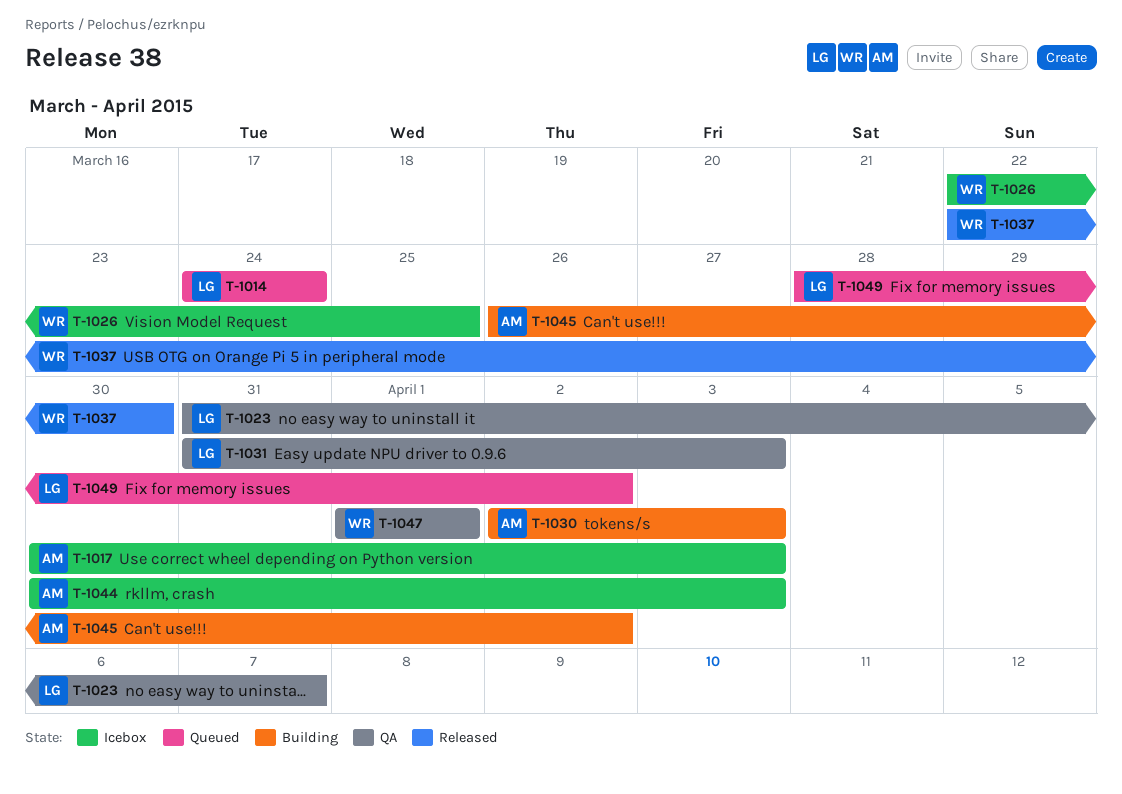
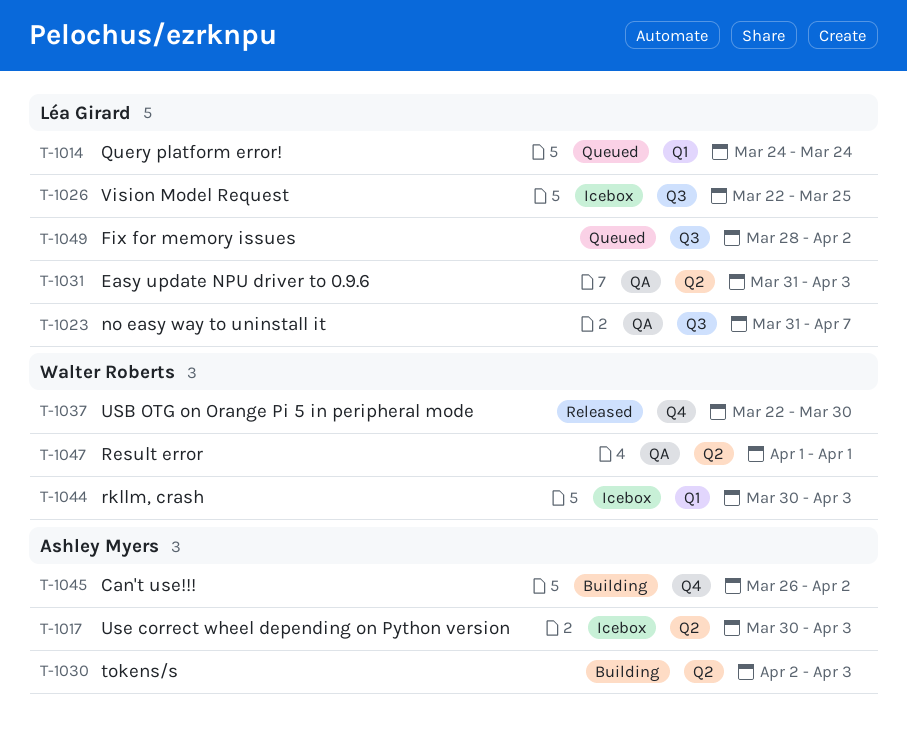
T-1026, owner: Walter Roberts -> Léa Girard
T-1044, owner: Ashley Myers -> Walter Roberts

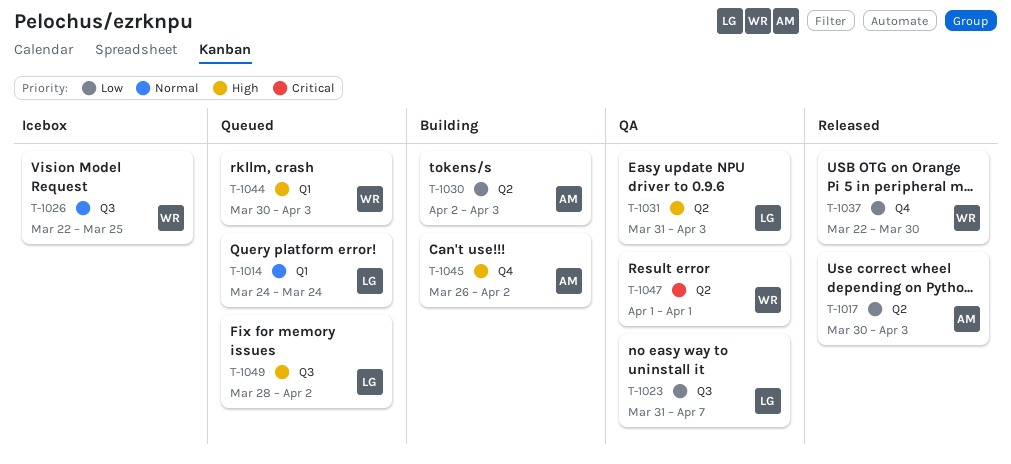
T-1017, status: Icebox -> Released
T-1026, owner: Léa Girard -> Walter Roberts
T-1044, status: Icebox -> Queued

